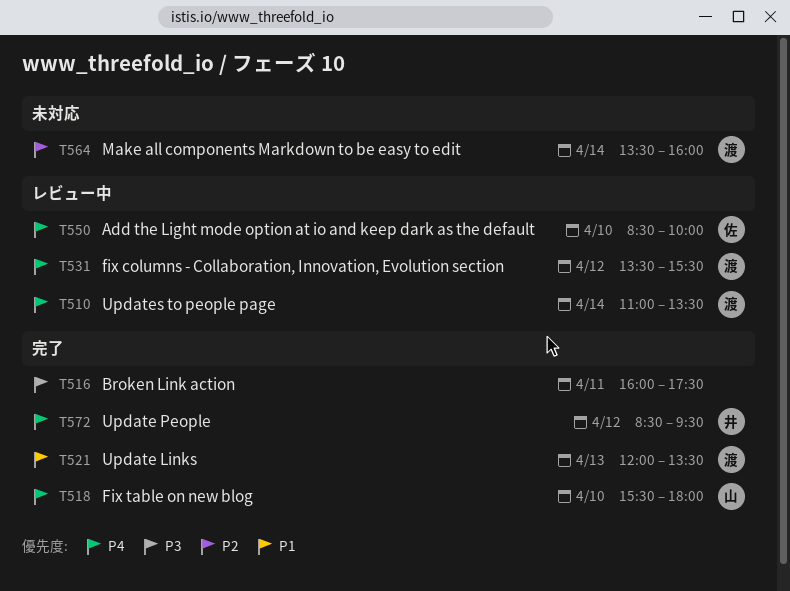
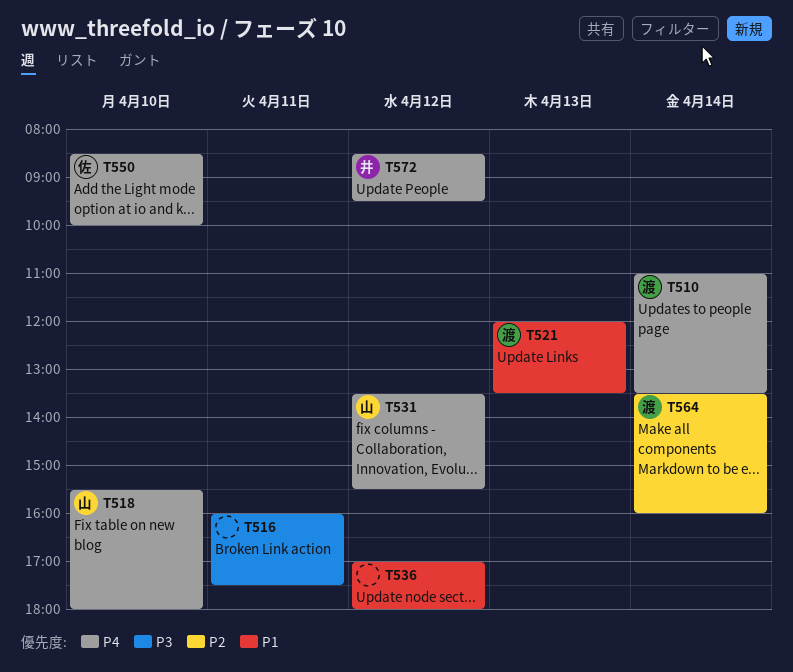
T531, owner: 渡 -> 山
T536: none -> present

